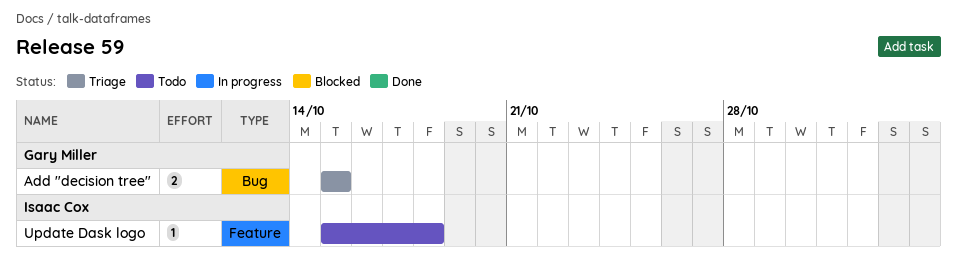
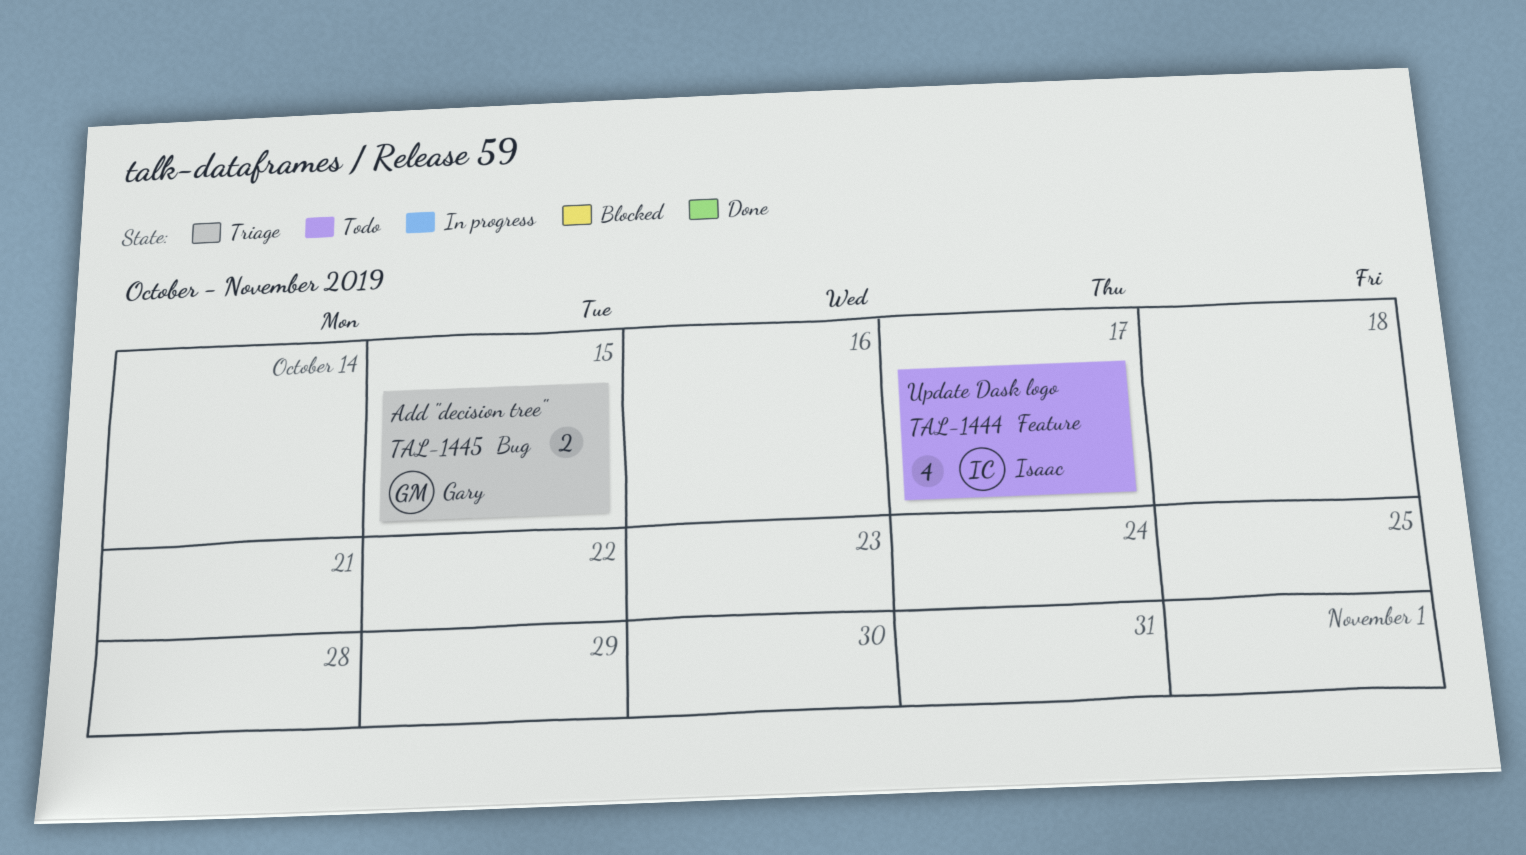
Update Dask logo, estimate: 1 -> 4
Update Dask logo, due: Oct 18 -> Oct 17

